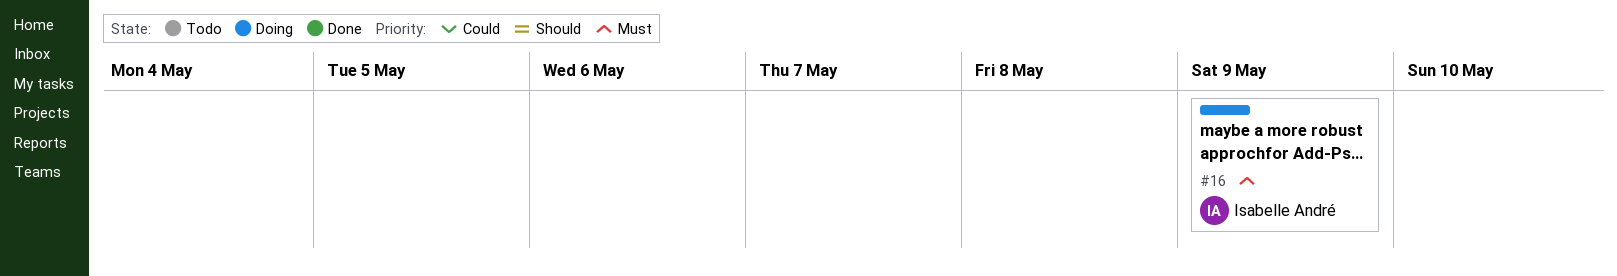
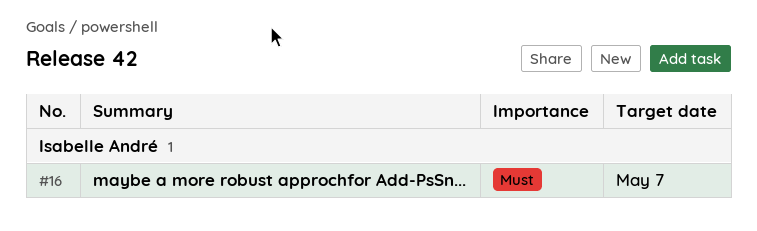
#16, due: May 9 -> May 7

